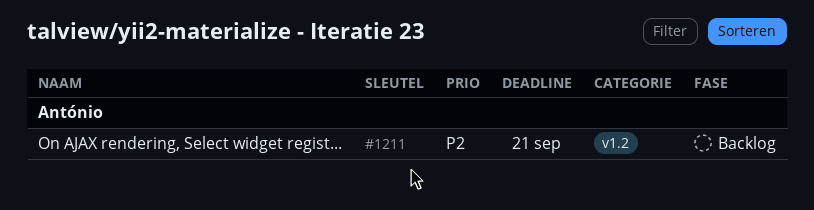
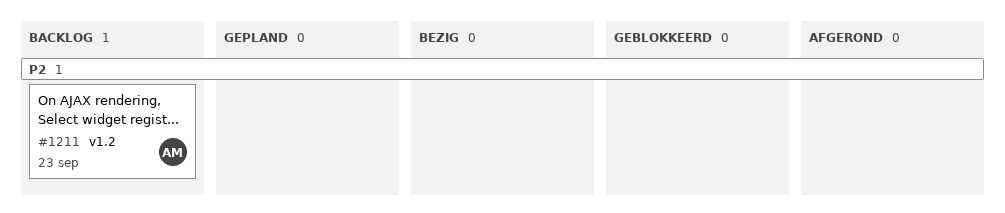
#1211, due: Sep 21 -> Sep 23

